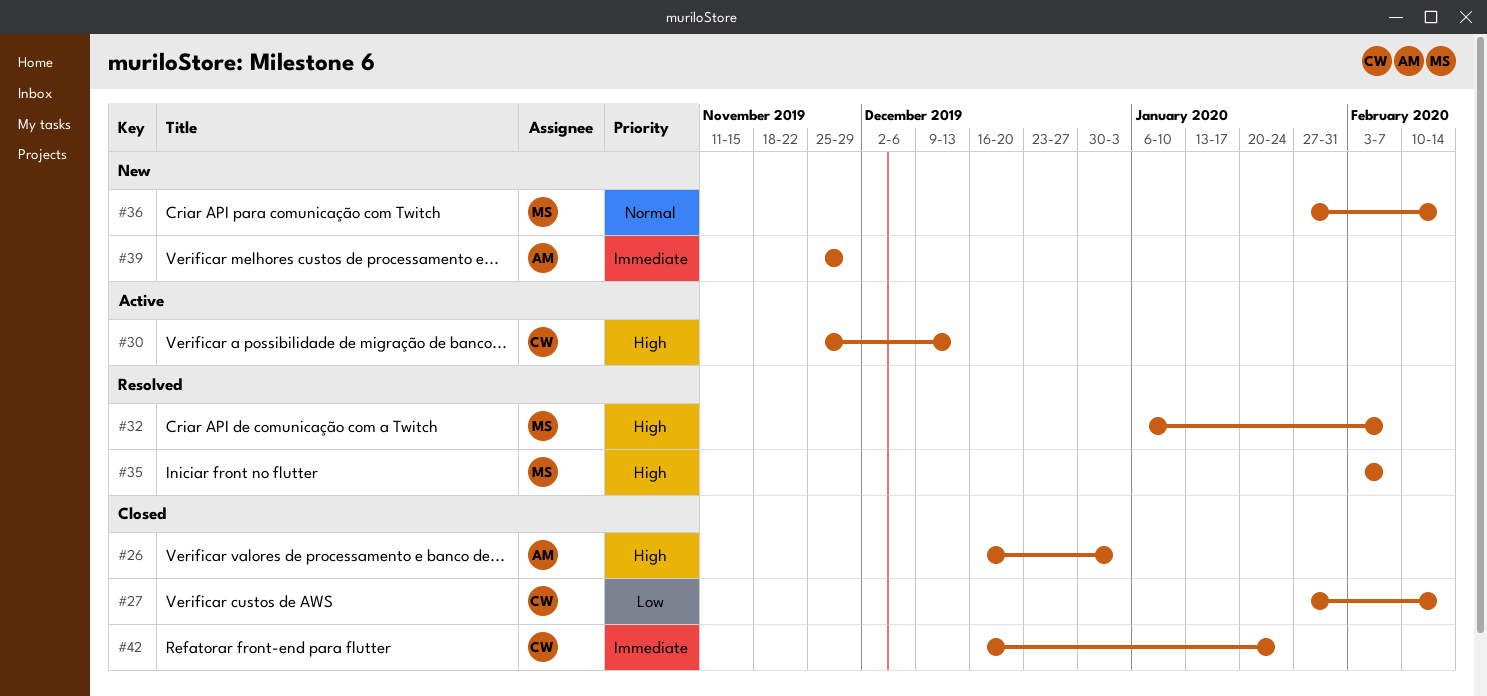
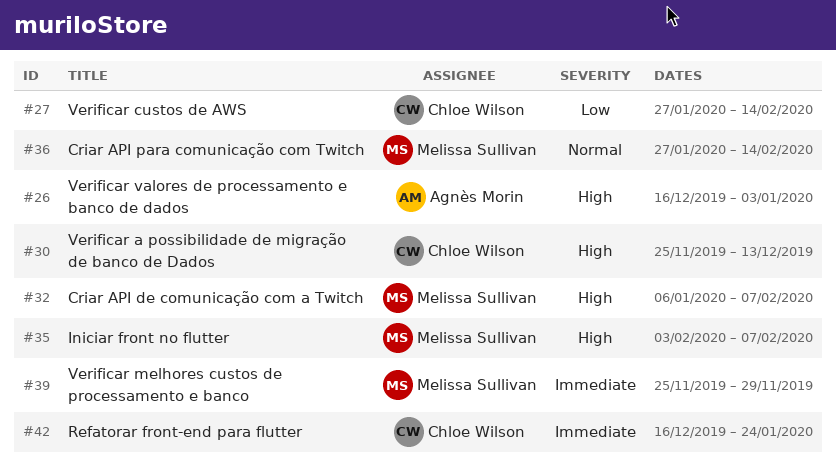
#39, owner: Agnès Morin -> Melissa Sullivan

